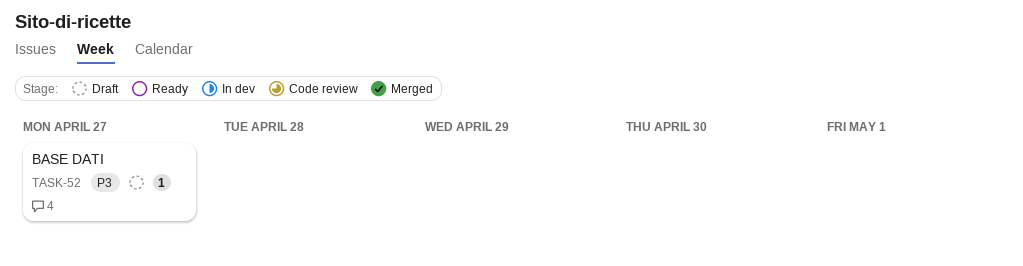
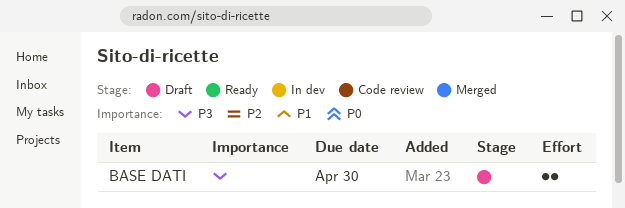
BASE DATI, estimate: 1 -> 2
BASE DATI, due: Apr 27 -> Apr 30

